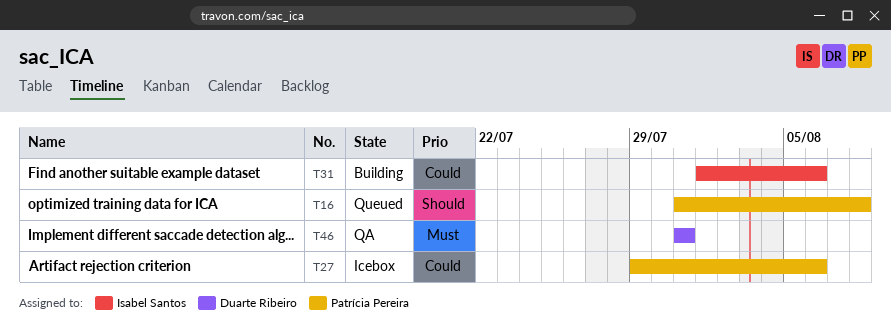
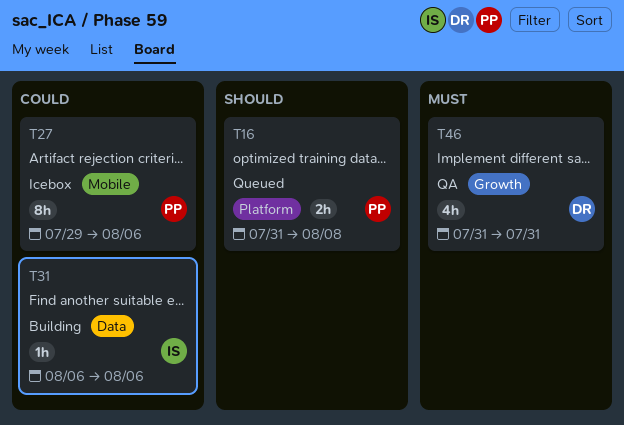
T31, start: Aug 1 -> Aug 6

